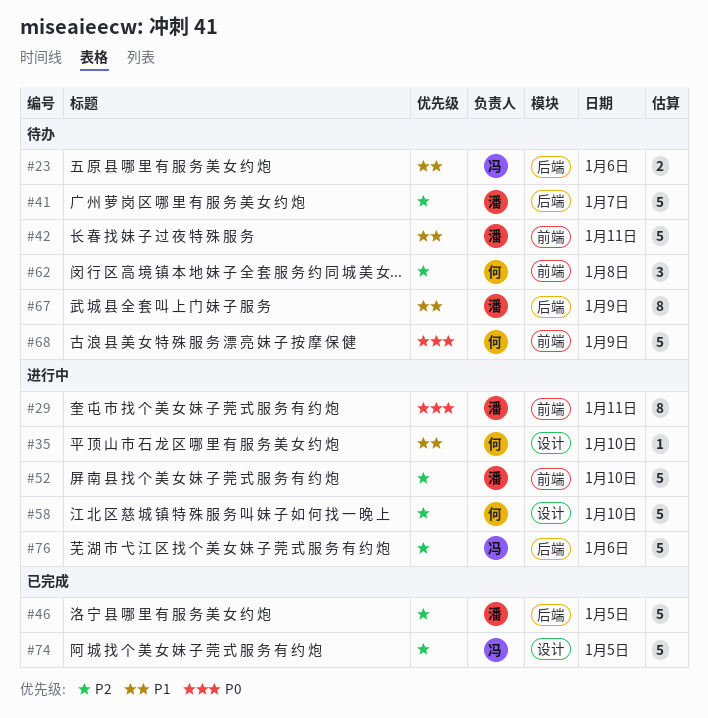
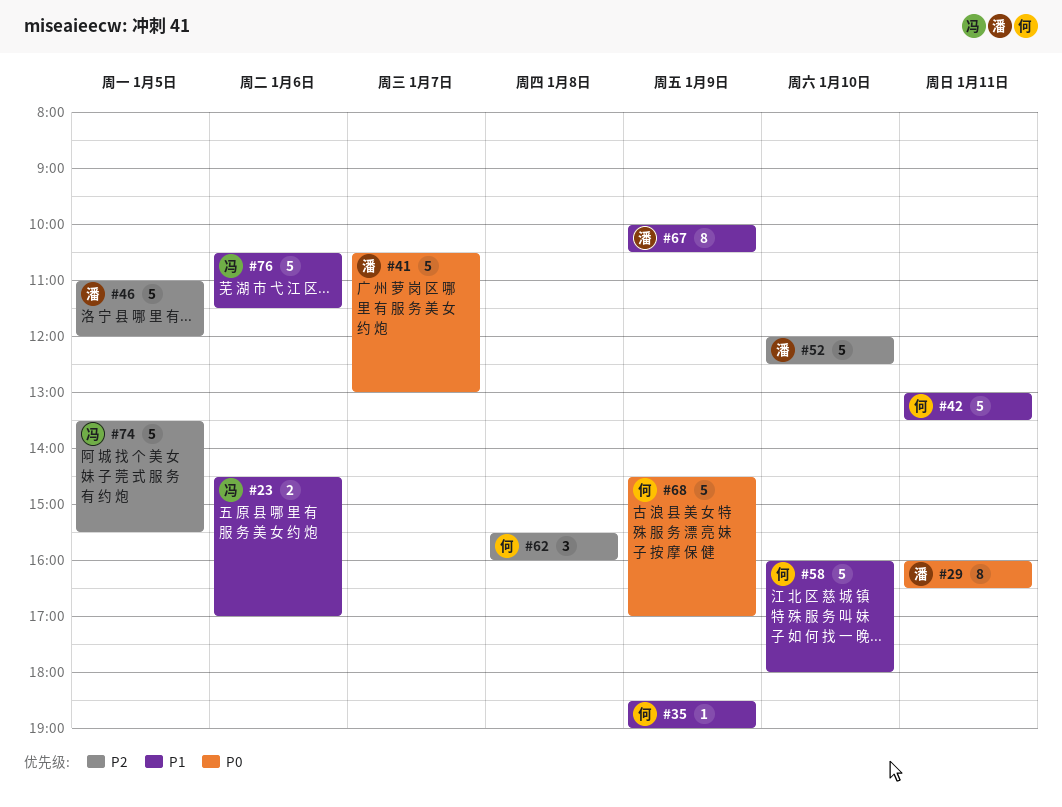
#35, day: Jan 10 -> Jan 9
#41, priority: P2 -> P0
#42, owner: 潘 -> 何
#58, priority: P2 -> P1
#76, priority: P2 -> P1

